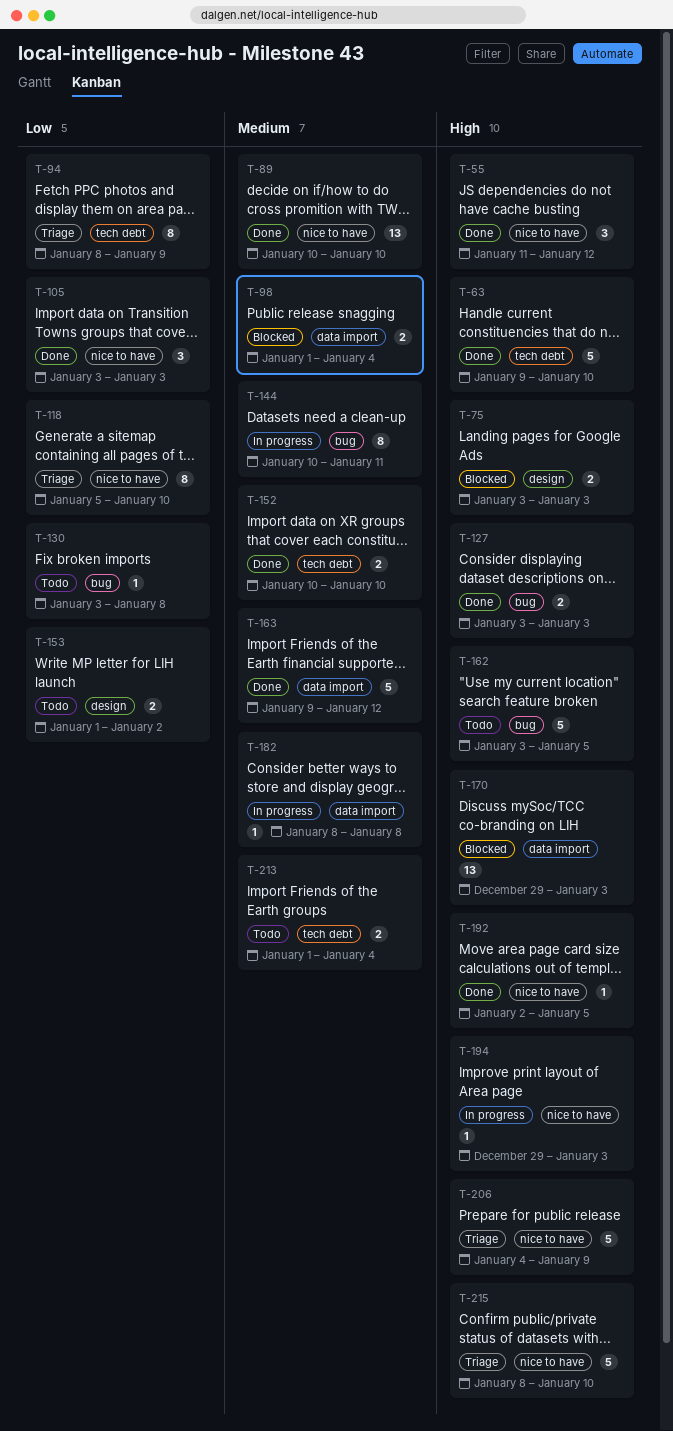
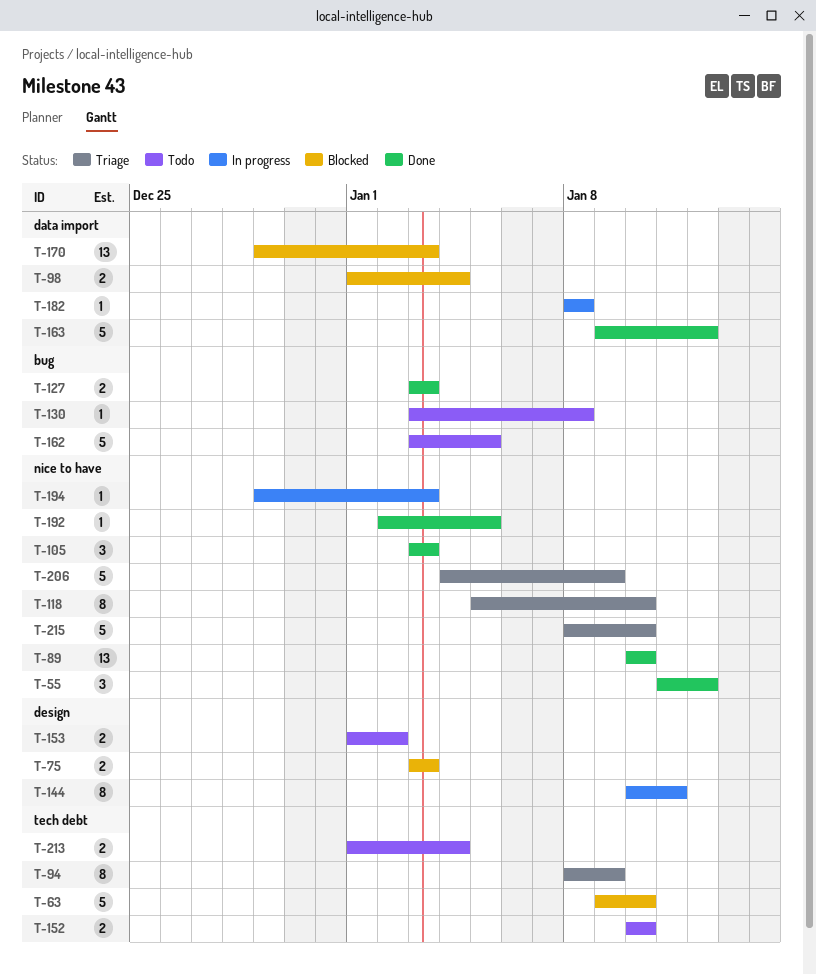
T-63, status: Done -> Blocked
T-144, label: bug -> design
T-152, status: Done -> Todo

